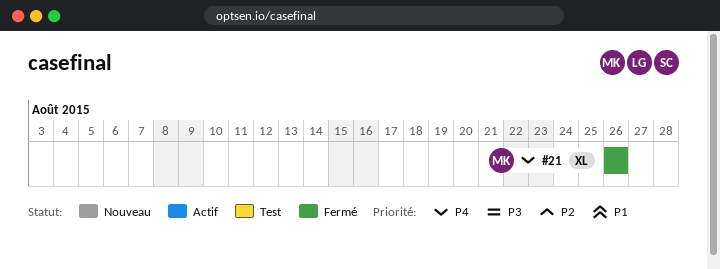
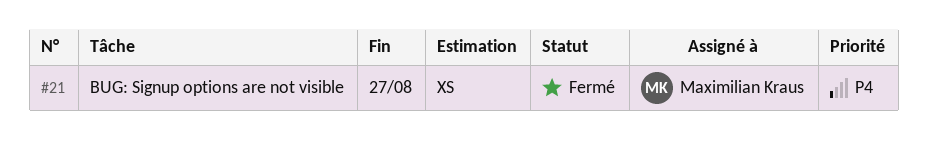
#21, estimate: XL -> XS
#21, due: Aug 26 -> Aug 27

